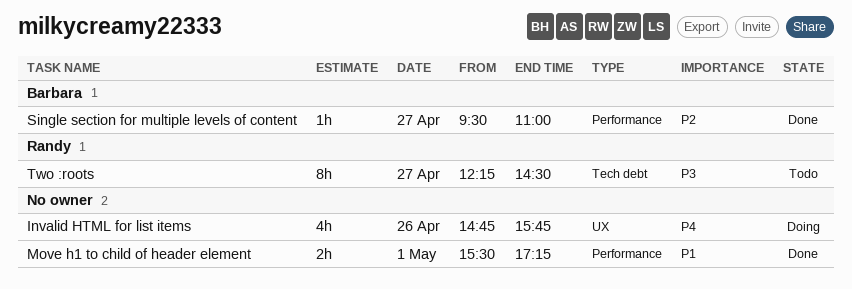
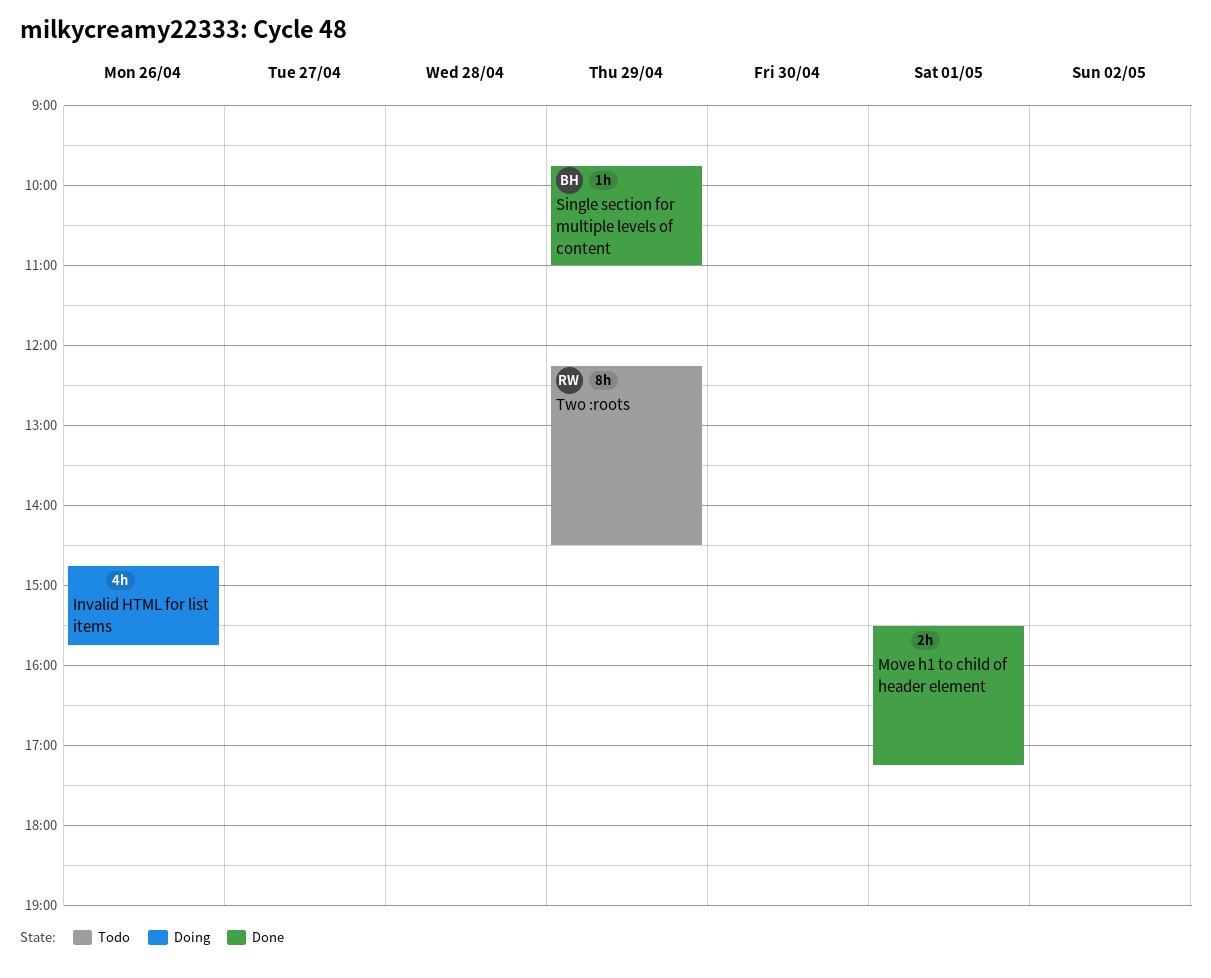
Single section for multiple levels of content, day: Apr 27 -> Apr 29
Single section for multiple levels of content, begins: 09:30 -> 09:45
Two :roots, day: Apr 27 -> Apr 29

